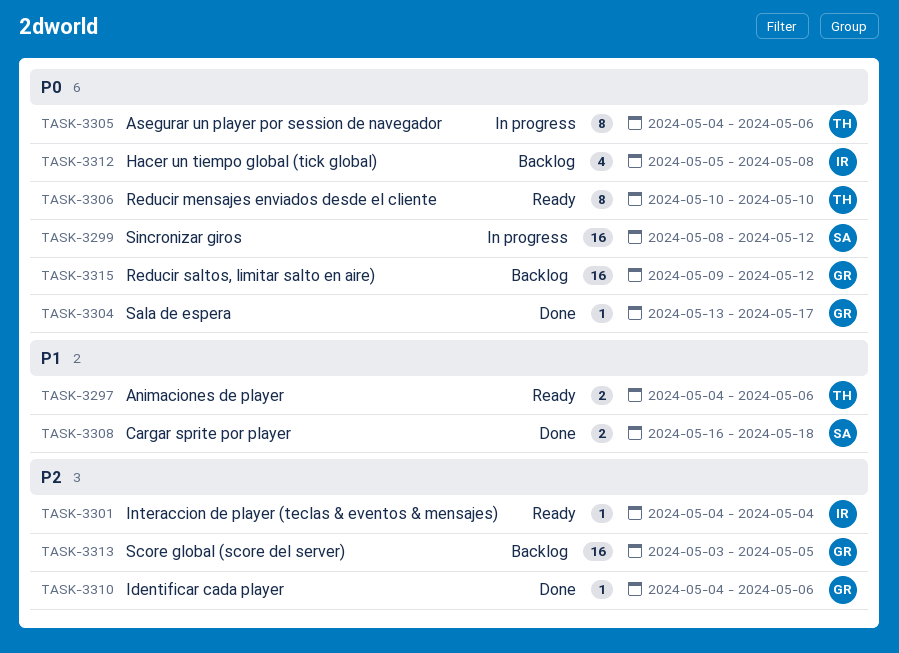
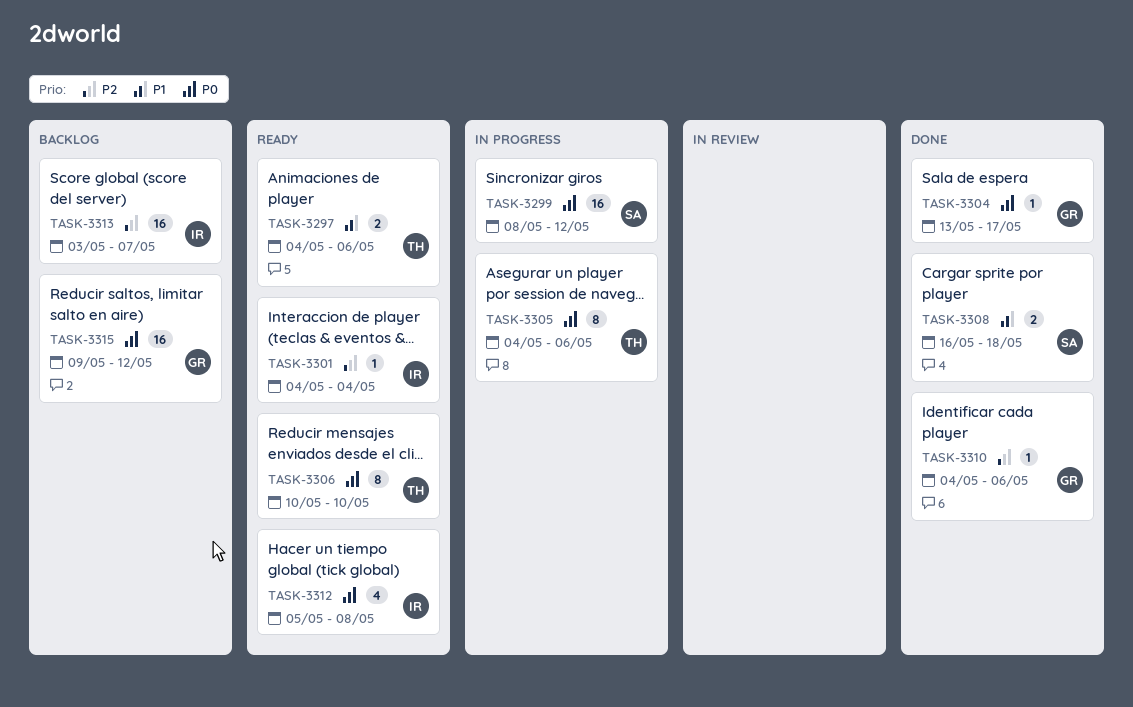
TASK-3312, status: Backlog -> Ready
TASK-3313, owner: GR -> IR
TASK-3313, due: May 5 -> May 7

